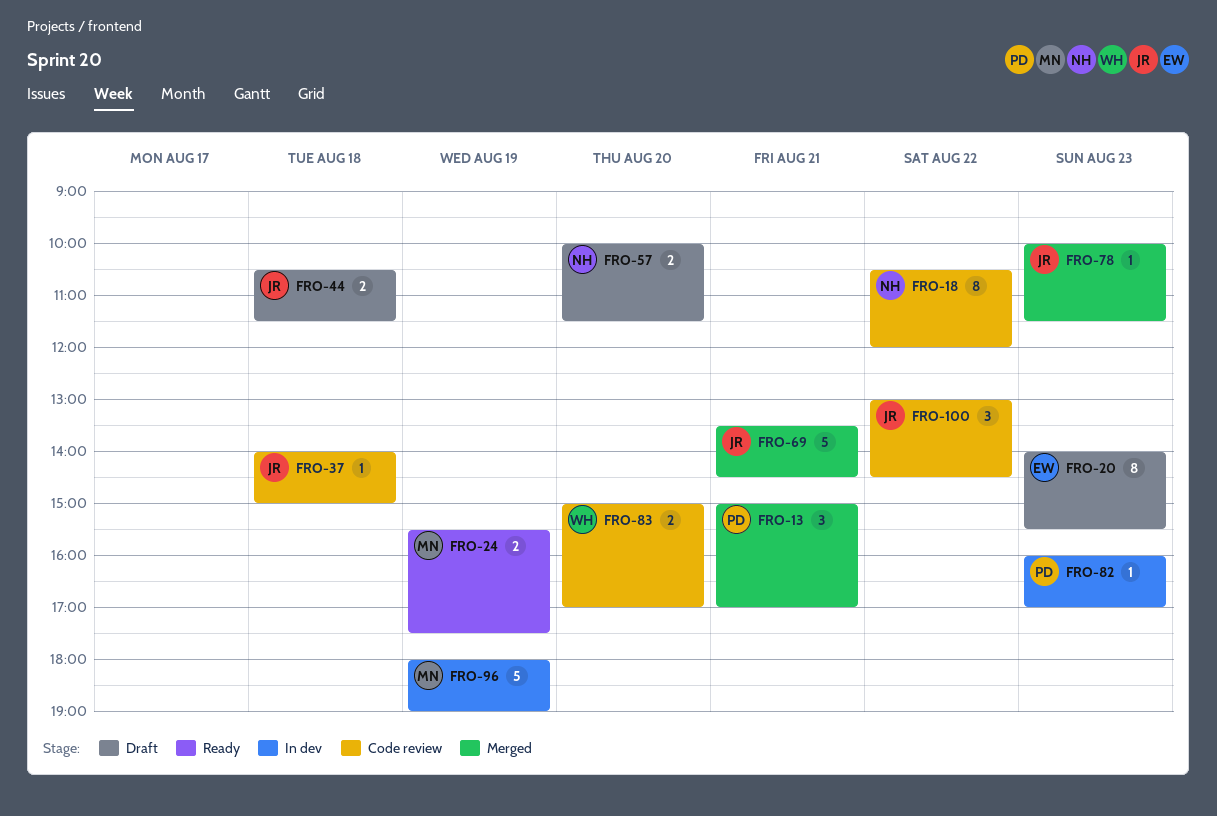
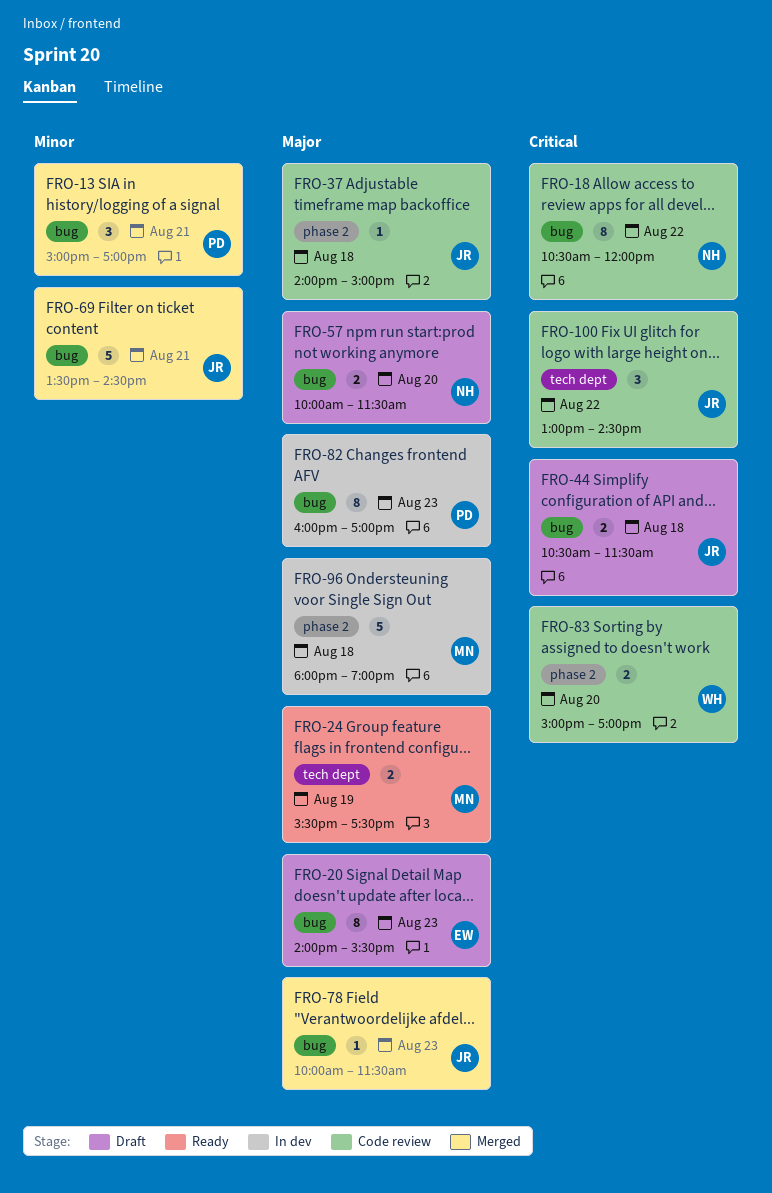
FRO-82, estimate: 1 -> 8
FRO-96, day: Aug 19 -> Aug 18

